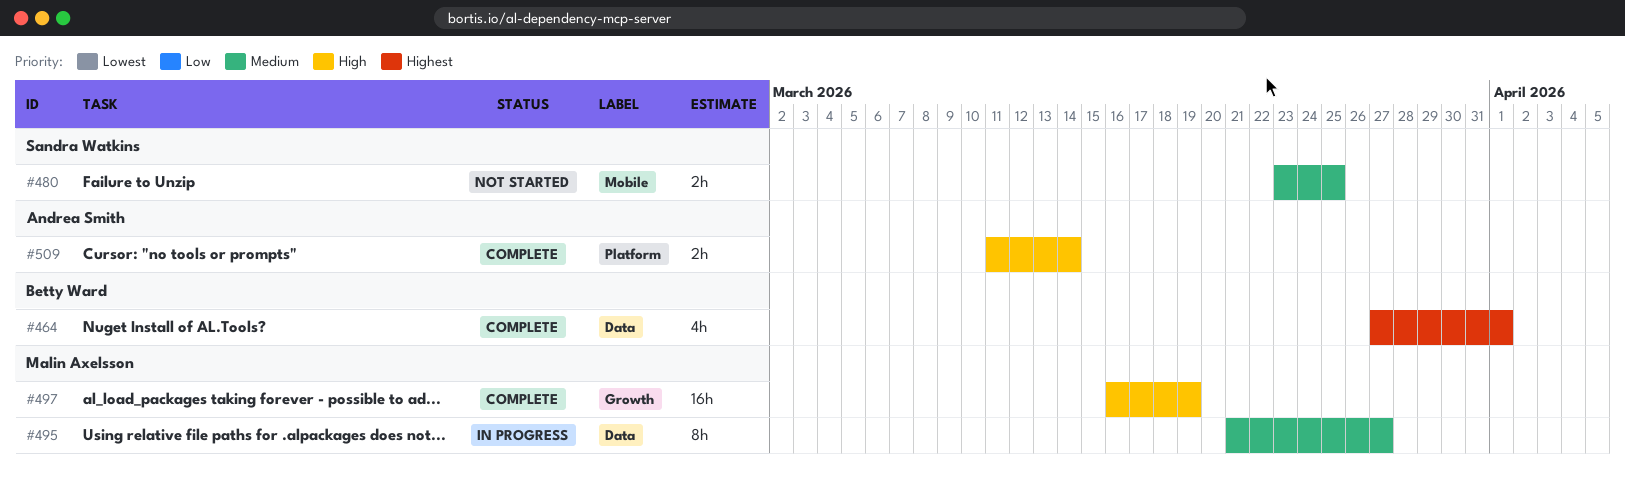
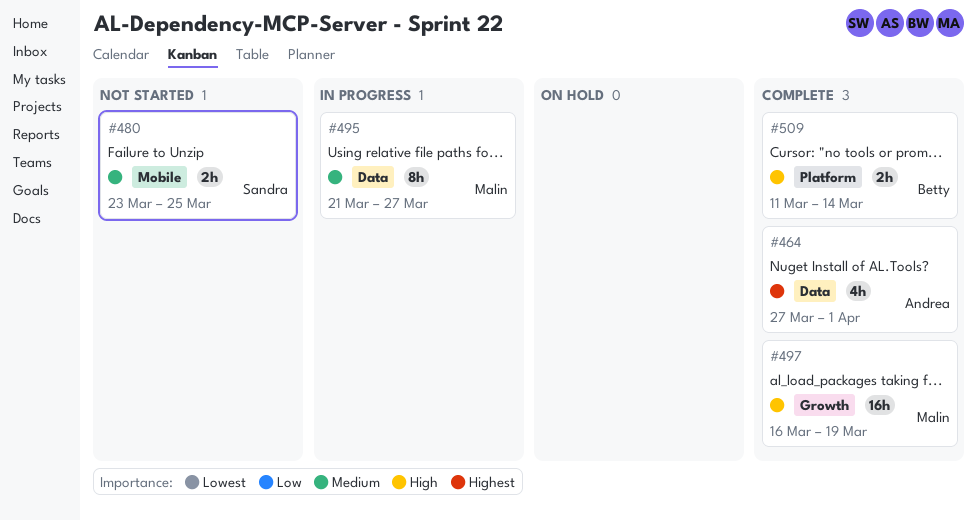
#464, owner: Betty Ward -> Andrea Smith
#509, owner: Andrea Smith -> Betty Ward

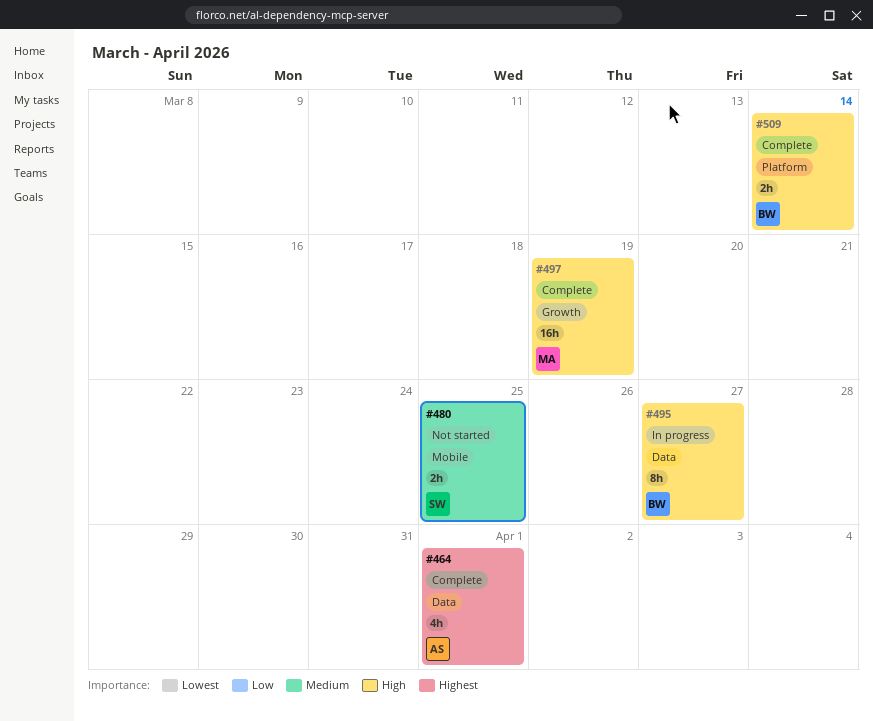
#495, owner: Malin -> Betty
#495, priority: Medium -> High

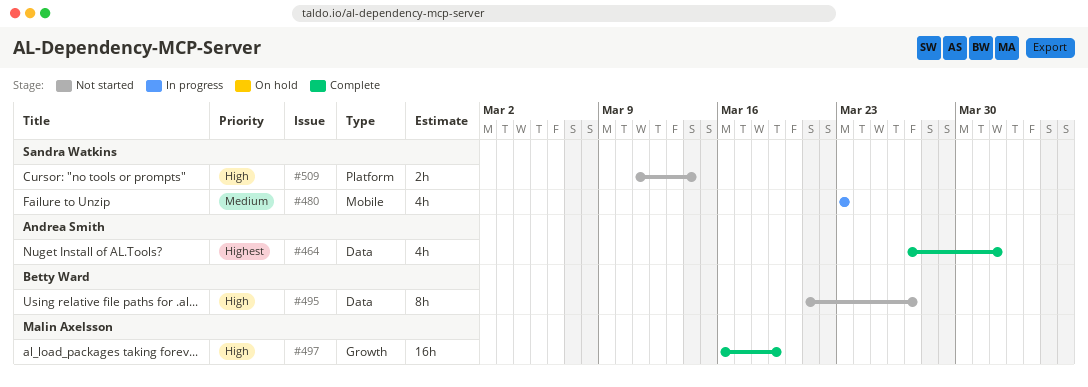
#480, status: Not started -> In progress
#480, estimate: 2h -> 4h
#480, due: Mar 25 -> Mar 23
#495, status: In progress -> Not started
#509, status: Complete -> Not started
#509, owner: Betty Ward -> Sandra Watkins

